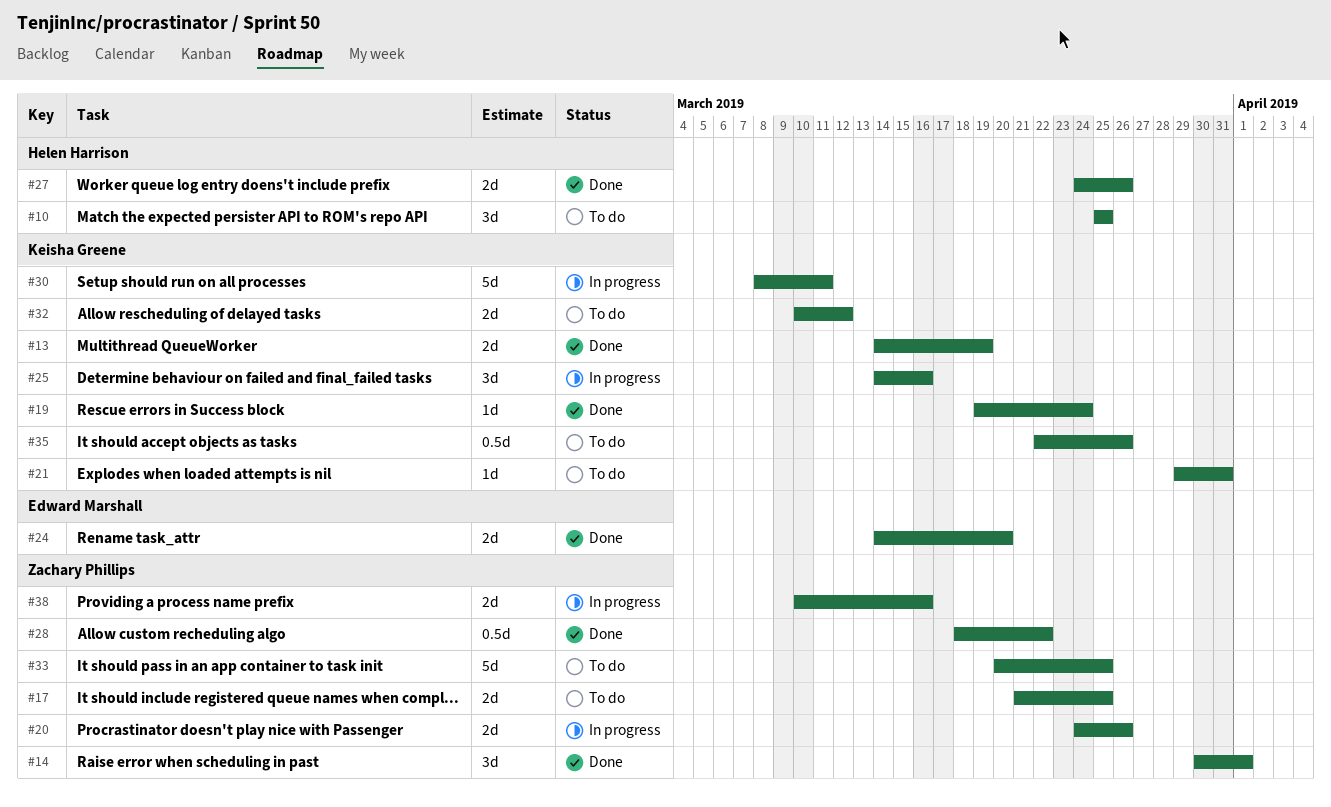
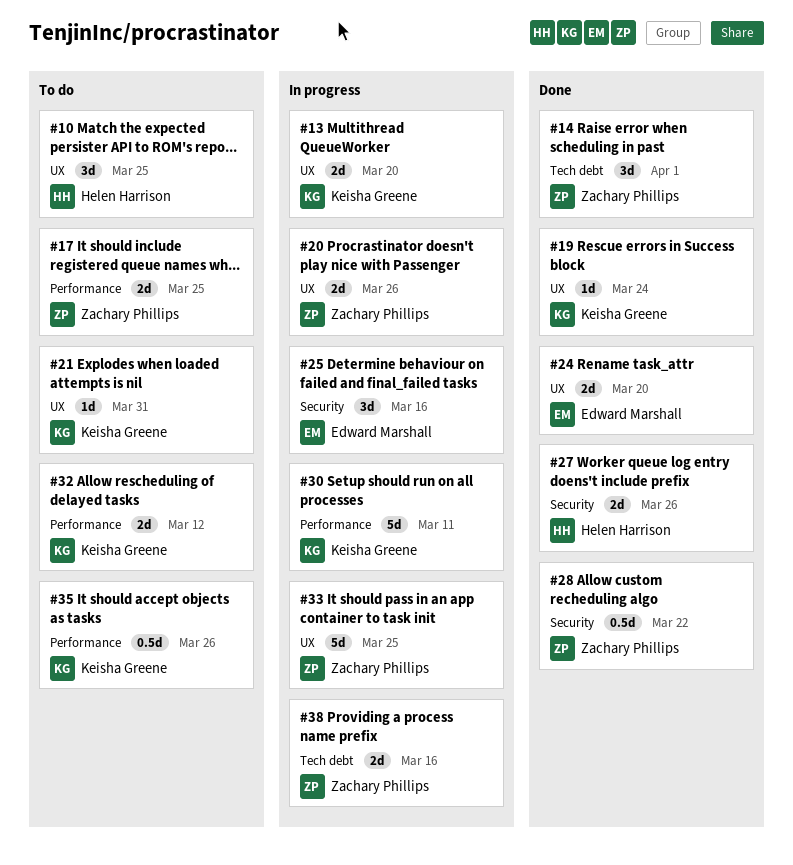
#13, status: Done -> In progress
#13, due: Mar 19 -> Mar 20
#25, owner: Keisha Greene -> Edward Marshall
#33, status: To do -> In progress

